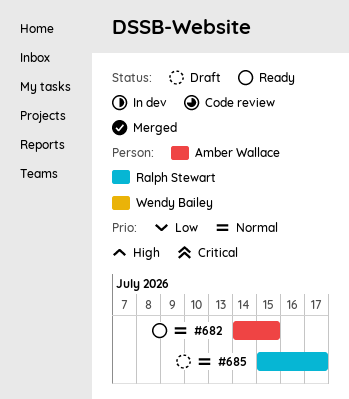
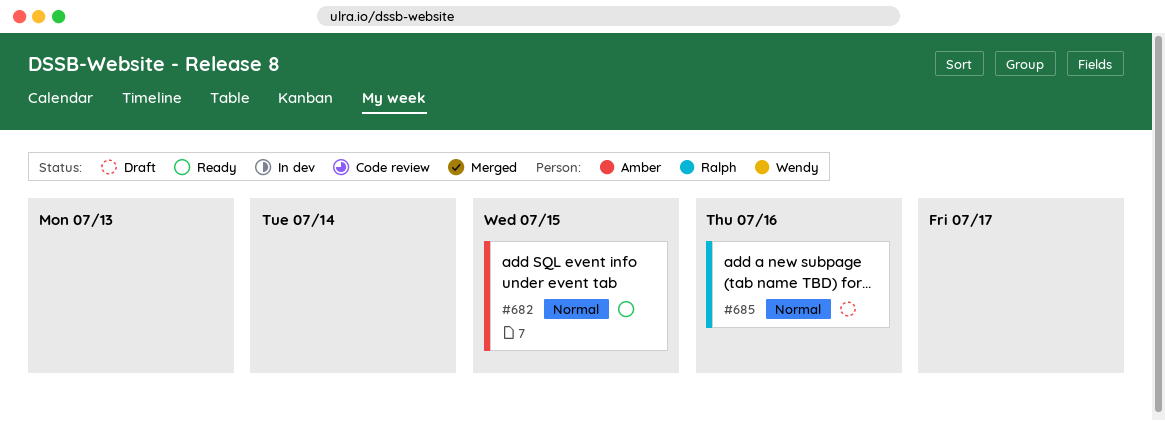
#685, due: Jul 17 -> Jul 16

